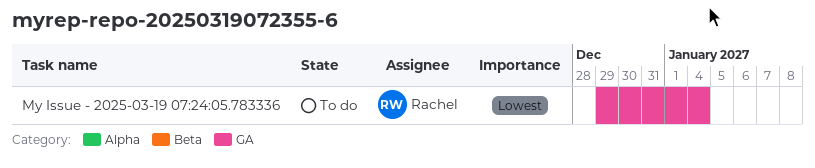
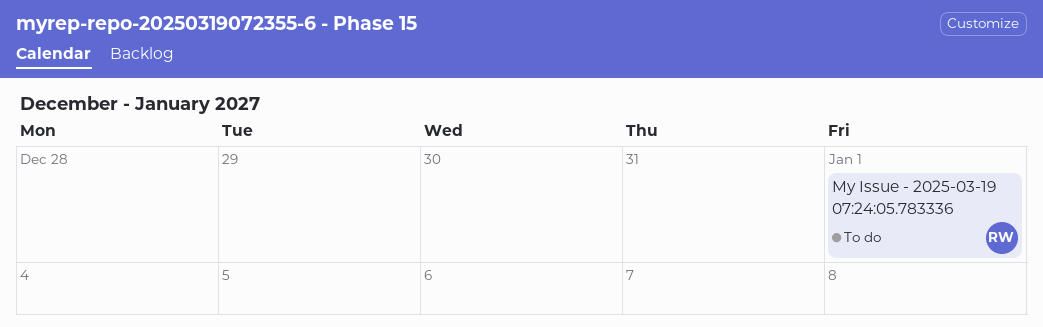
My Issue - 2025-03-19 07:24:05.783336, due: Jan 4 -> Jan 1

